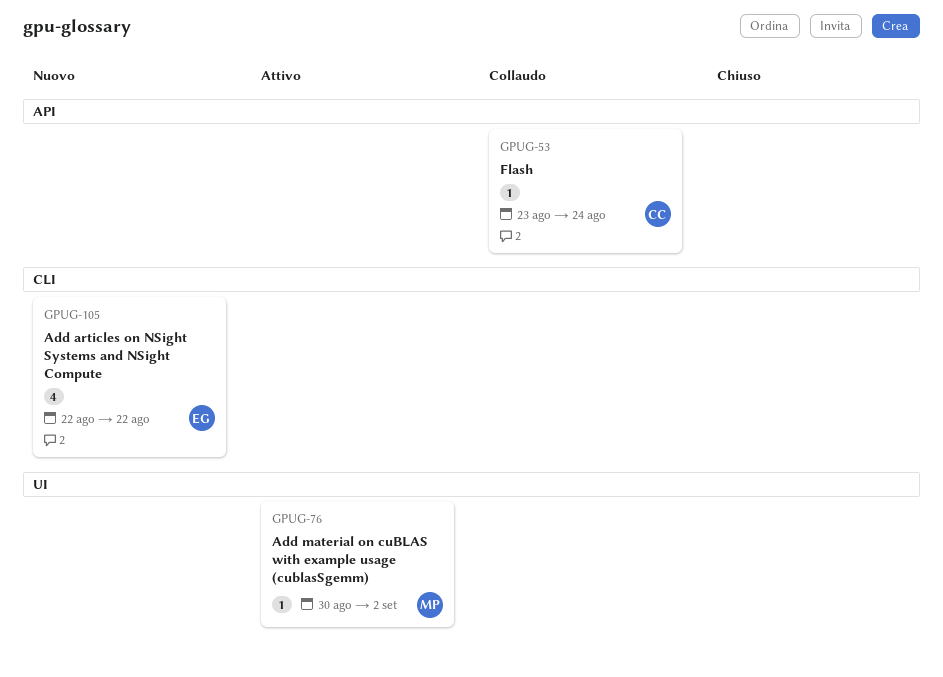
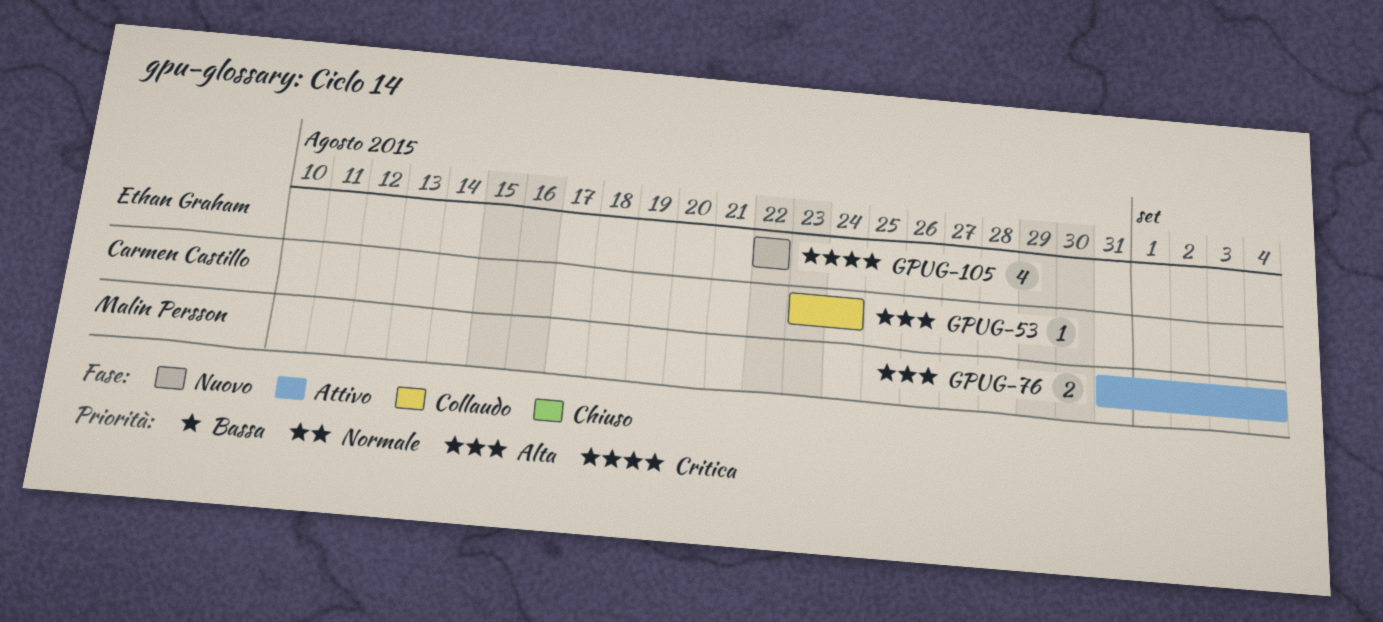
GPUG-76, estimate: 1 -> 2
GPUG-76, start: Aug 30 -> Aug 31
GPUG-76, due: Sep 2 -> Sep 4

